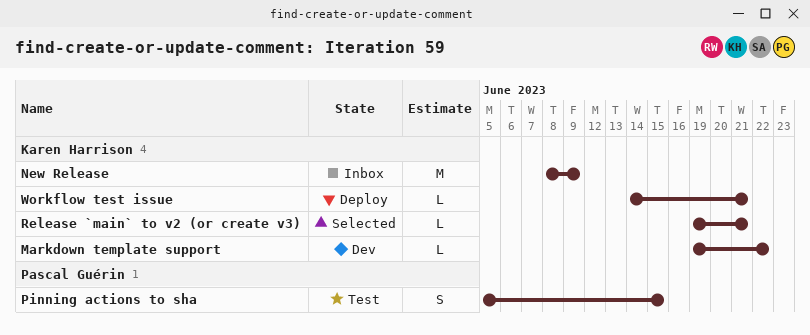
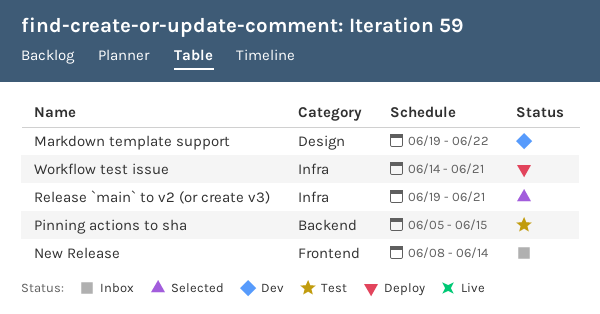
New Release, due: Jun 9 -> Jun 14

